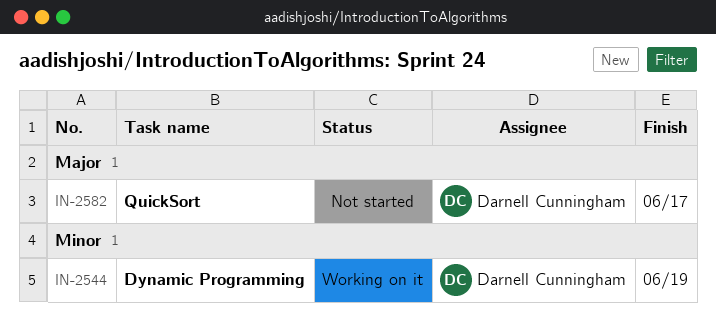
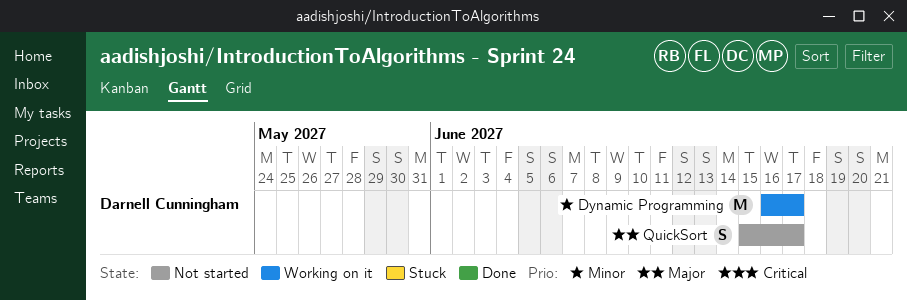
Dynamic Programming, due: Jun 19 -> Jun 17

